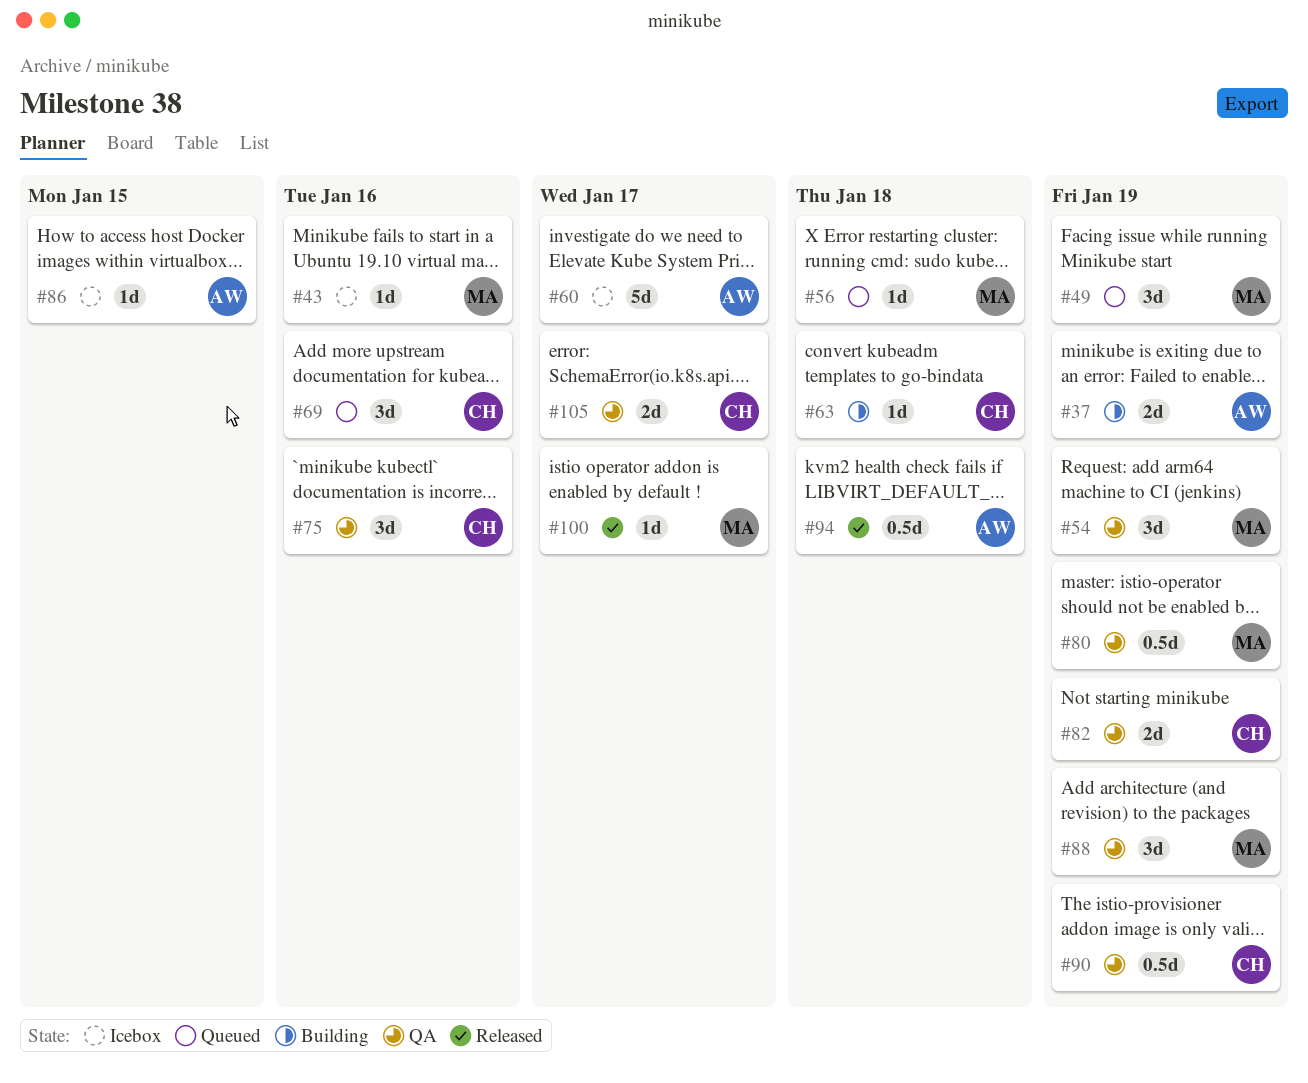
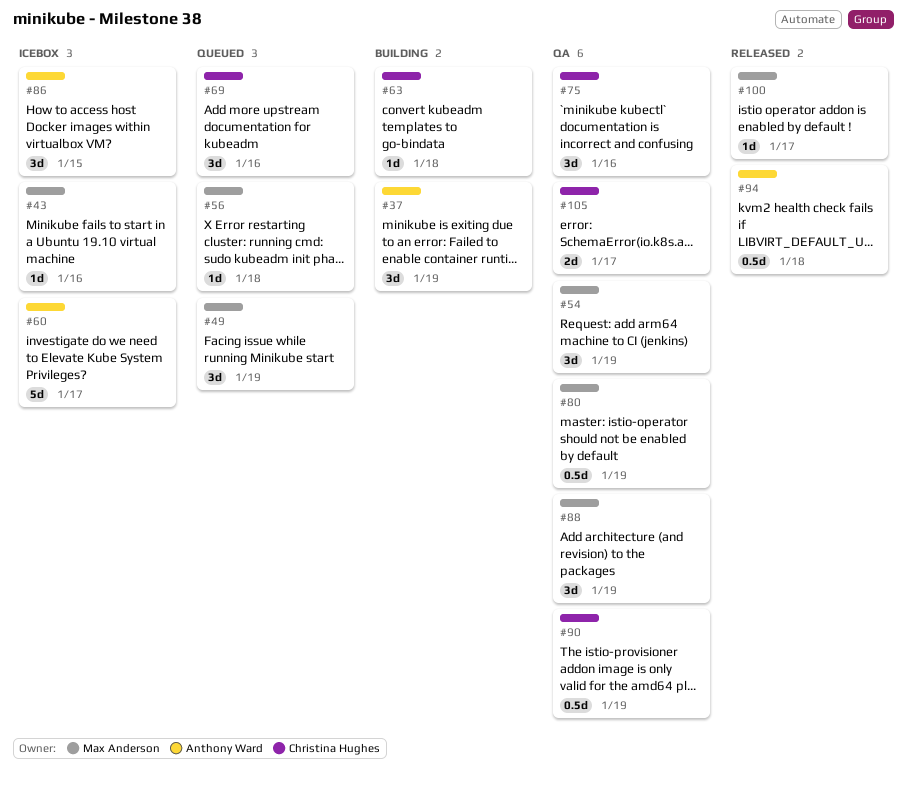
#37, estimate: 2d -> 3d
#82: present -> none
#86, estimate: 1d -> 3d

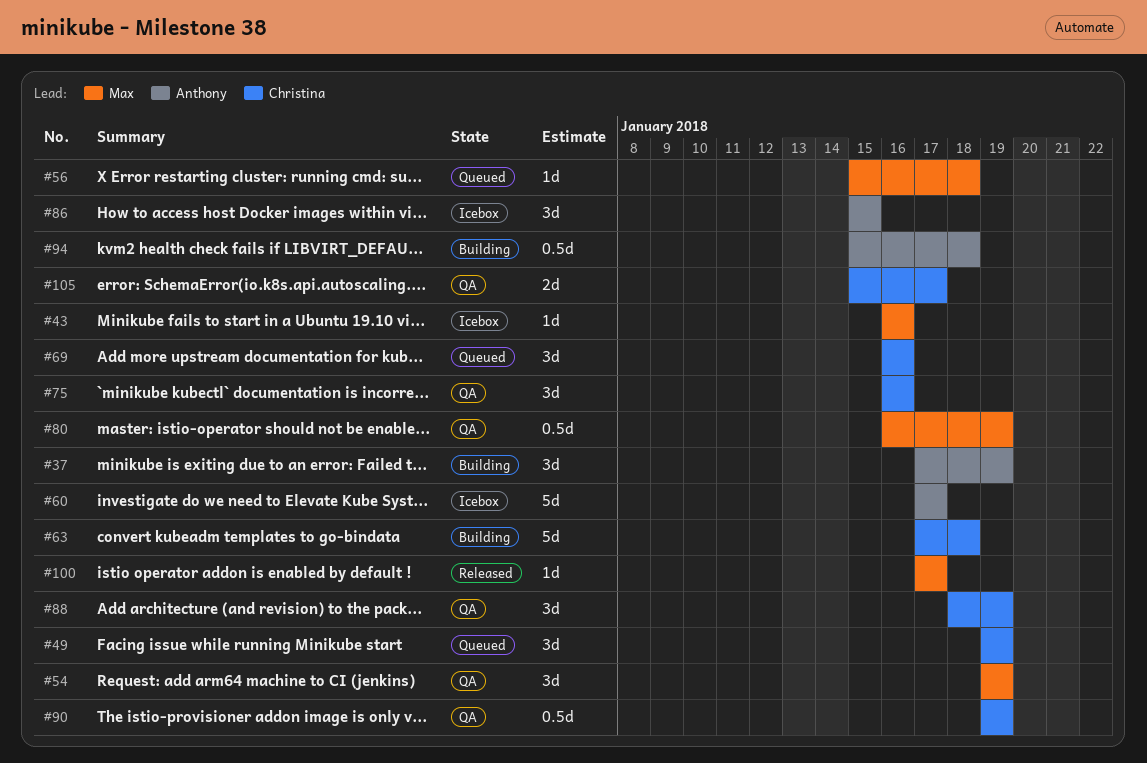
#49, owner: Max Anderson -> Christina Hughes
#63, estimate: 1d -> 5d
#88, owner: Max Anderson -> Christina Hughes
#94, status: Released -> Building

